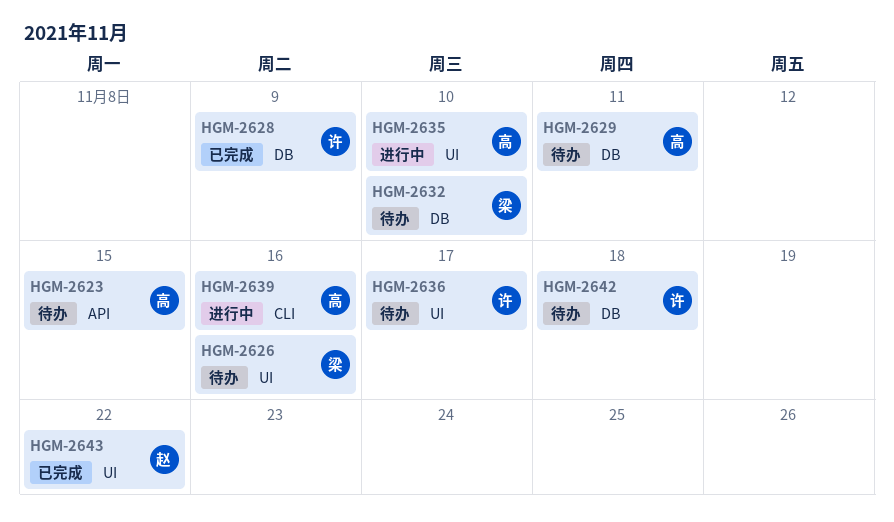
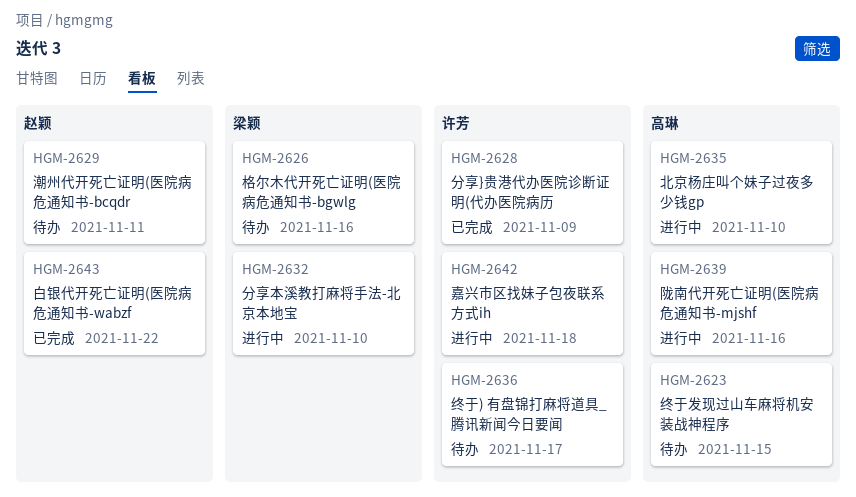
HGM-2629, owner: 高琳 -> 赵颖
HGM-2632, status: 待办 -> 进行中
HGM-2642, status: 待办 -> 进行中

